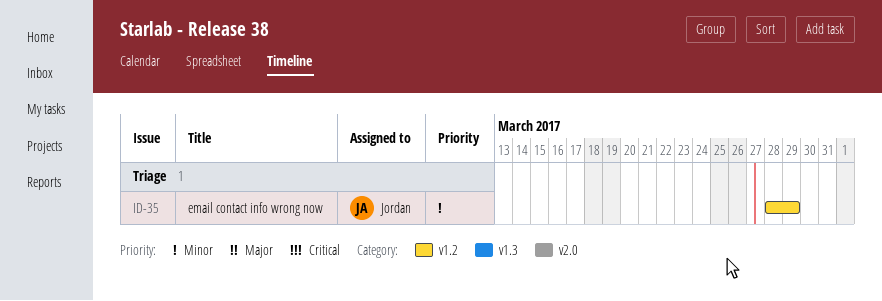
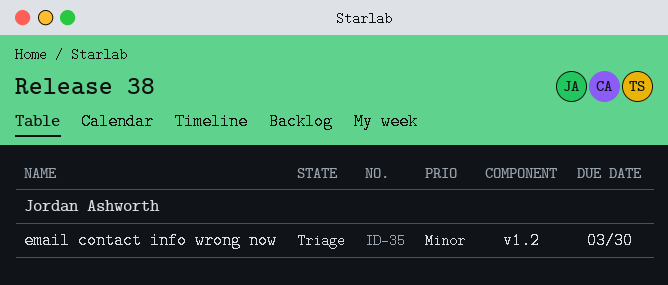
ID-35, due: Mar 29 -> Mar 30

